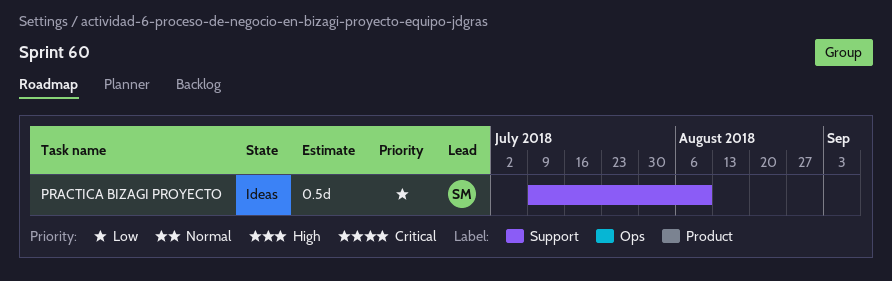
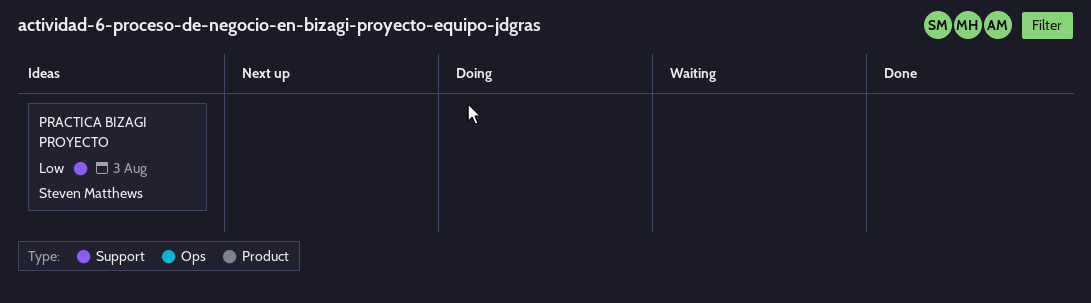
PRACTICA BIZAGI PROYECTO, due: Aug 10 -> Aug 3

